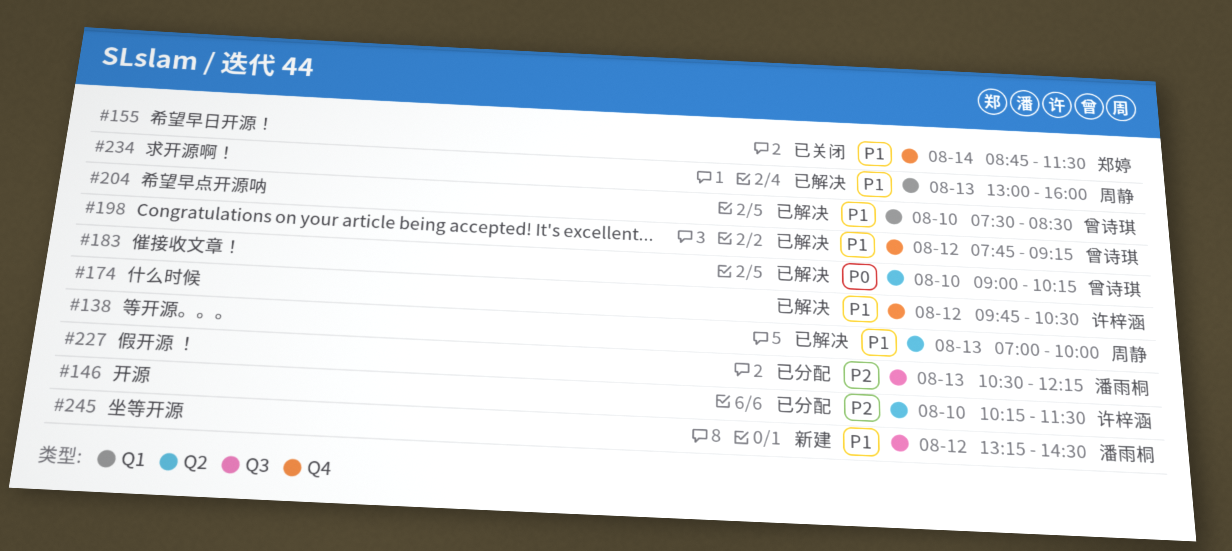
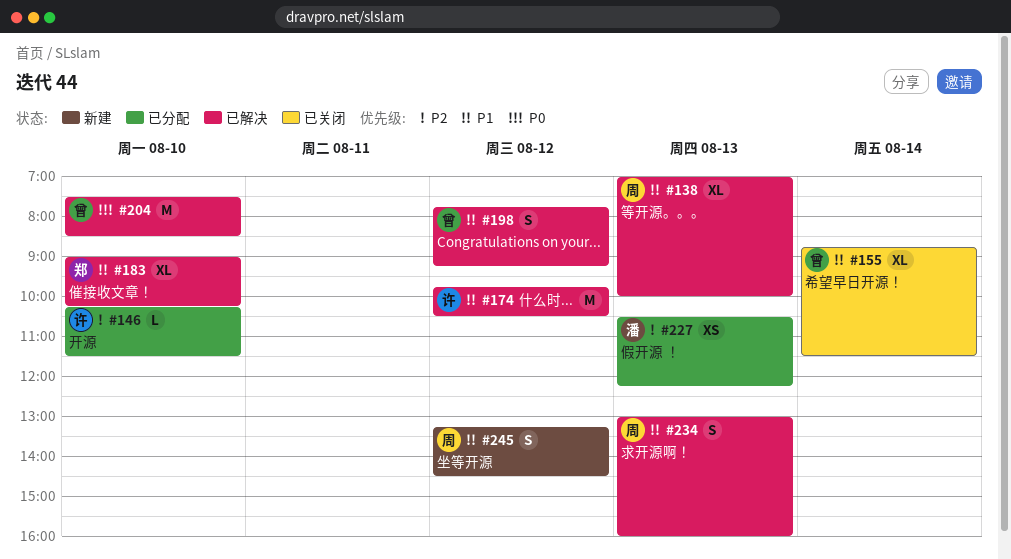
#155, owner: 郑婷 -> 曾诗琪
#183, owner: 曾诗琪 -> 郑婷
#183, priority: P0 -> P1
#204, priority: P1 -> P0
#245, owner: 潘雨桐 -> 周静

